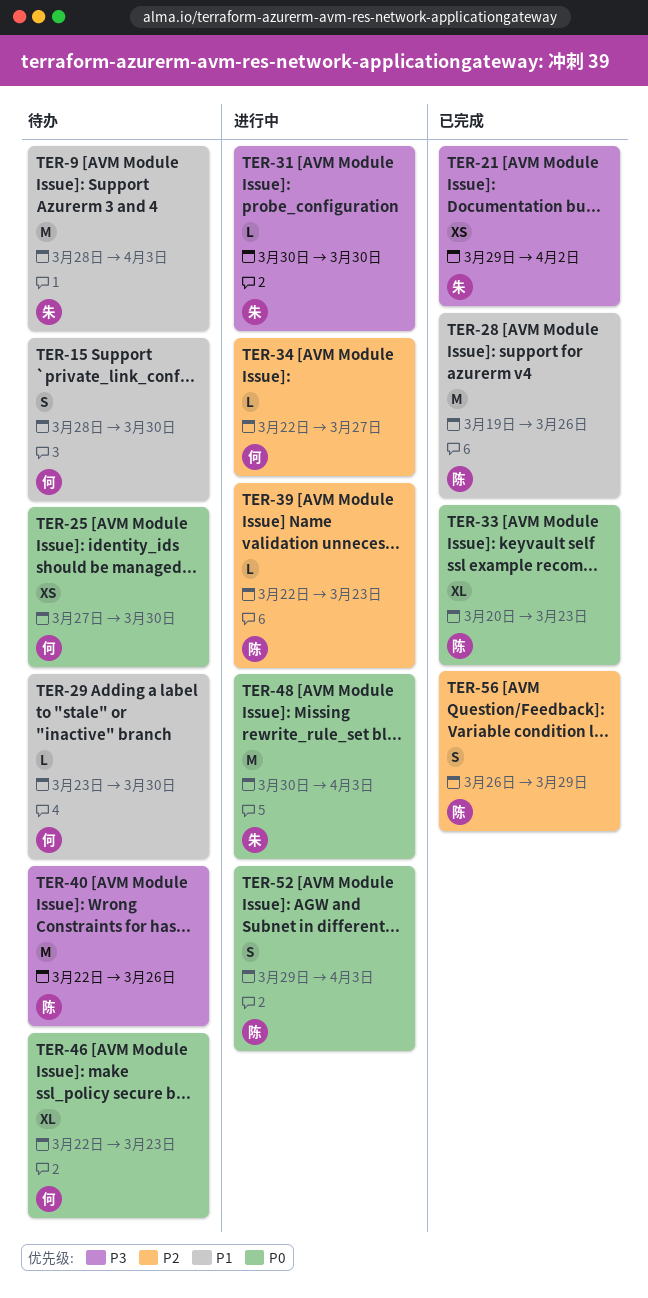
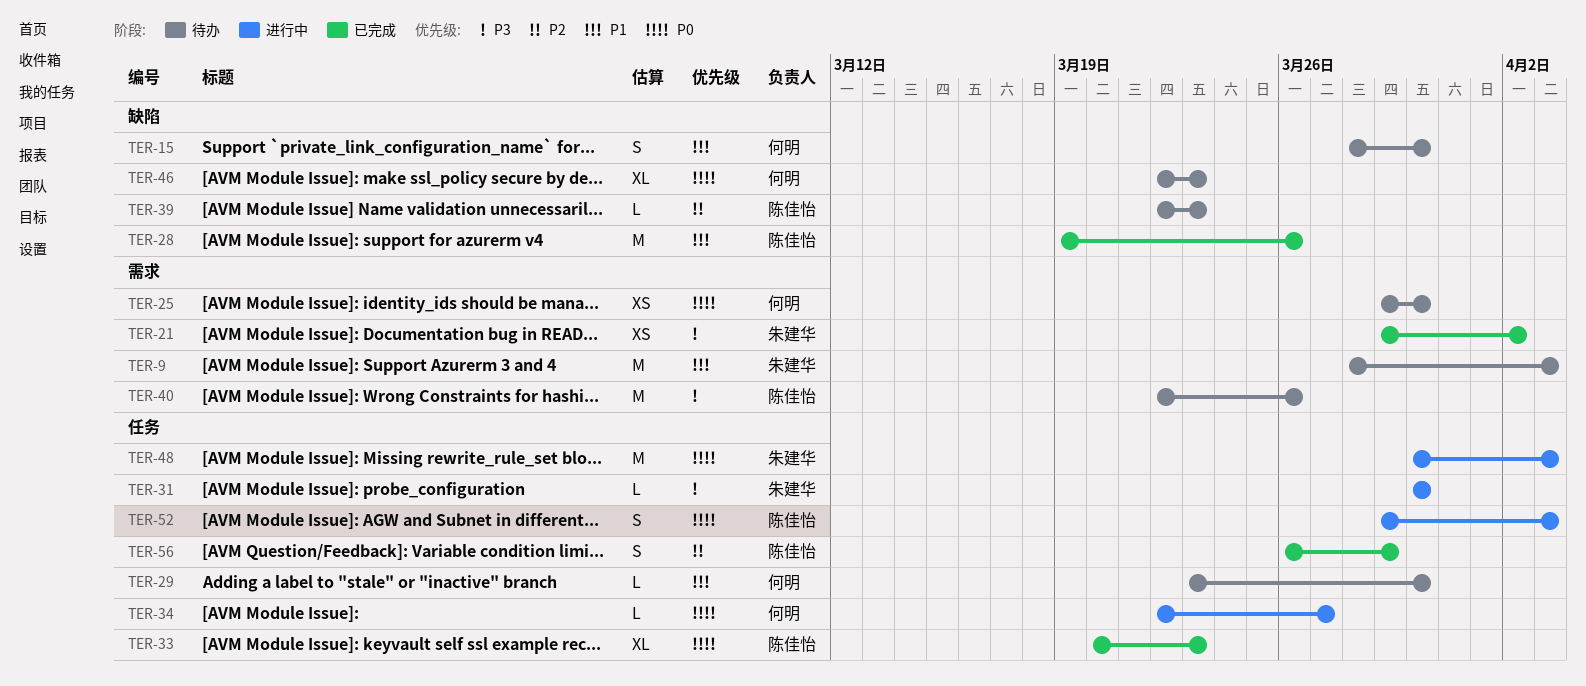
TER-25, start: Mar 27 -> Mar 29
TER-34, priority: P2 -> P0
TER-39, status: 进行中 -> 待办

